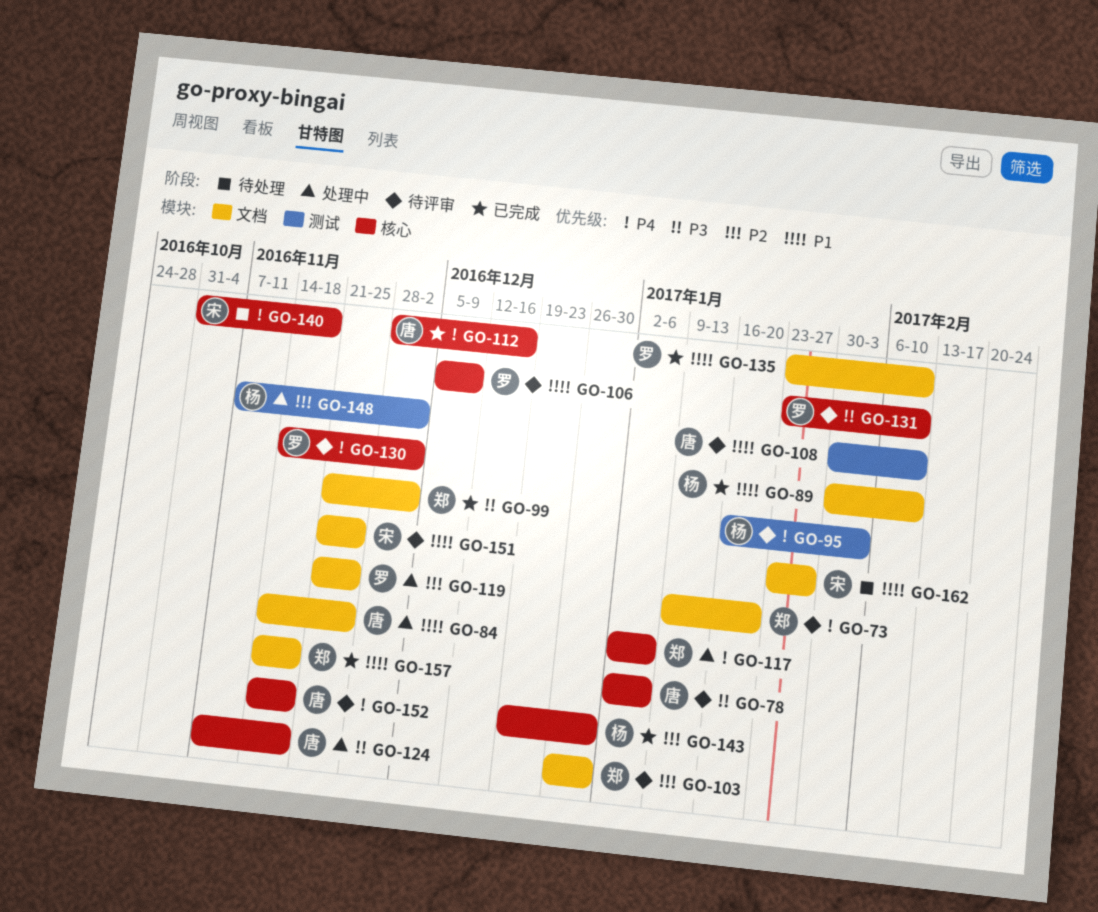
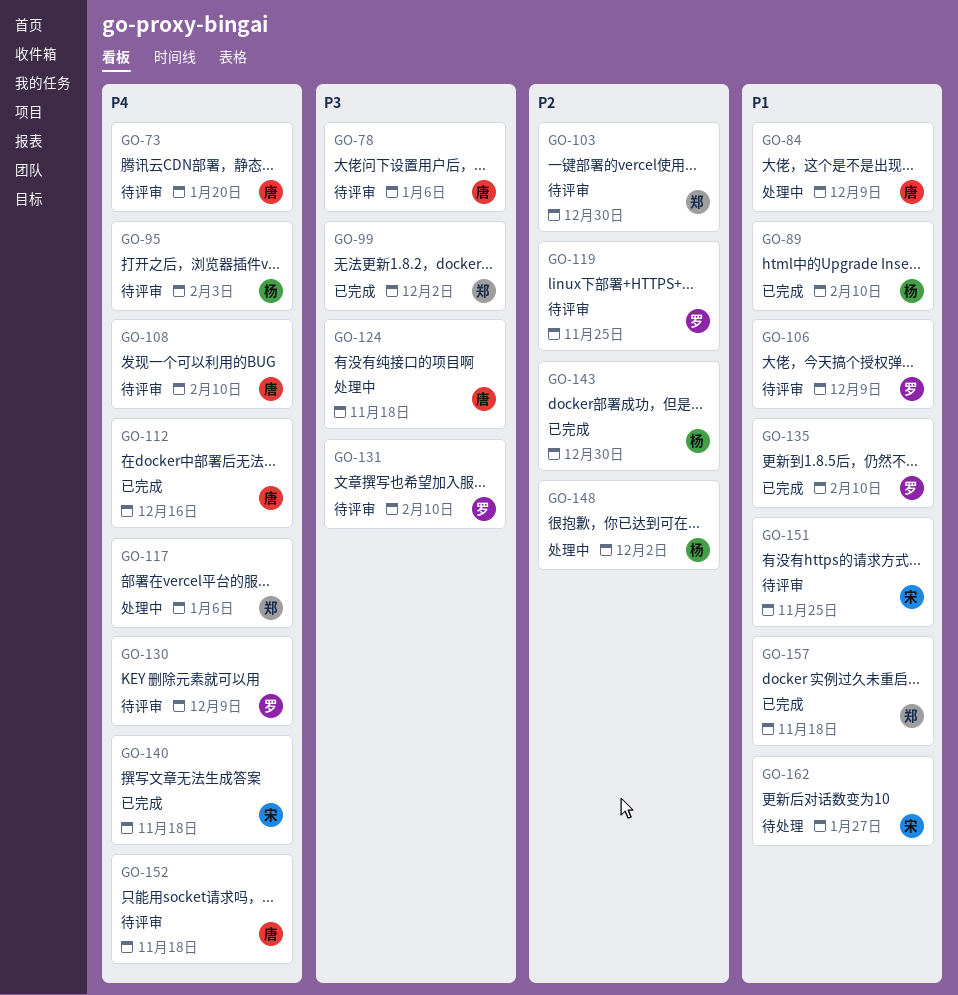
GO-73, owner: 郑 -> 唐
GO-84, due: Nov 25 -> Dec 9
GO-108, priority: P1 -> P4
GO-119, status: 处理中 -> 待评审
GO-130, due: Dec 2 -> Dec 9
GO-140, status: 待处理 -> 已完成

